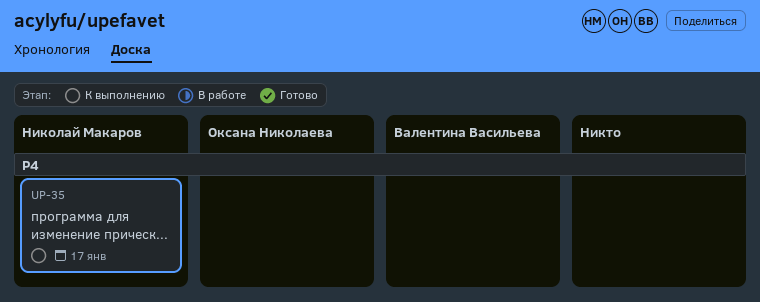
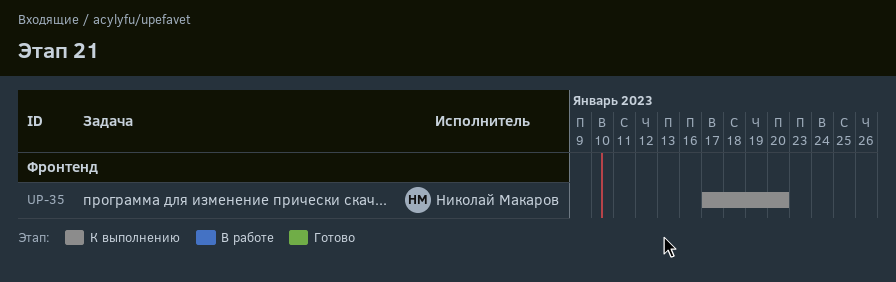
UP-35, due: Jan 17 -> Jan 20

